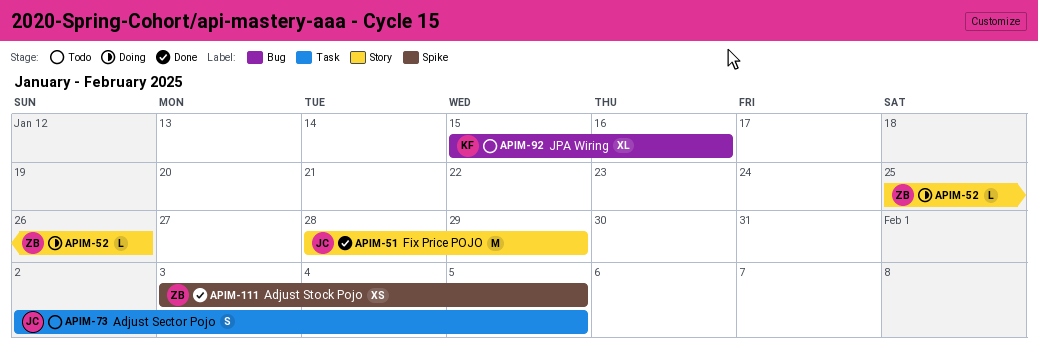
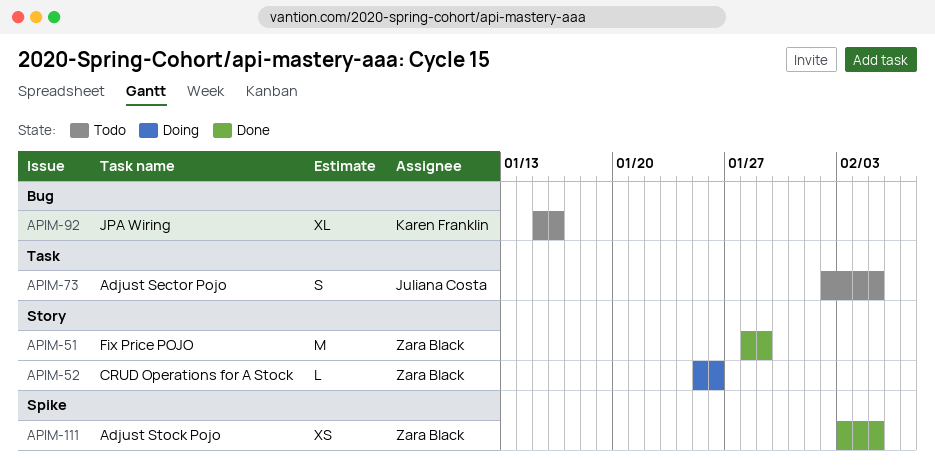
APIM-51, owner: Juliana Costa -> Zara Black

